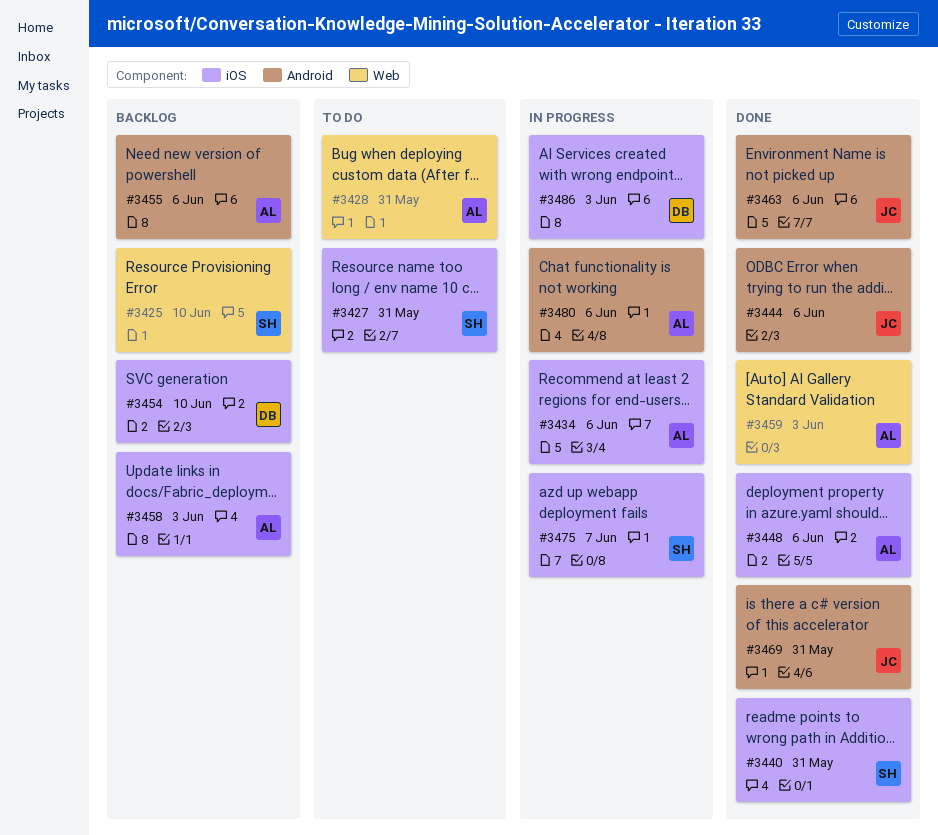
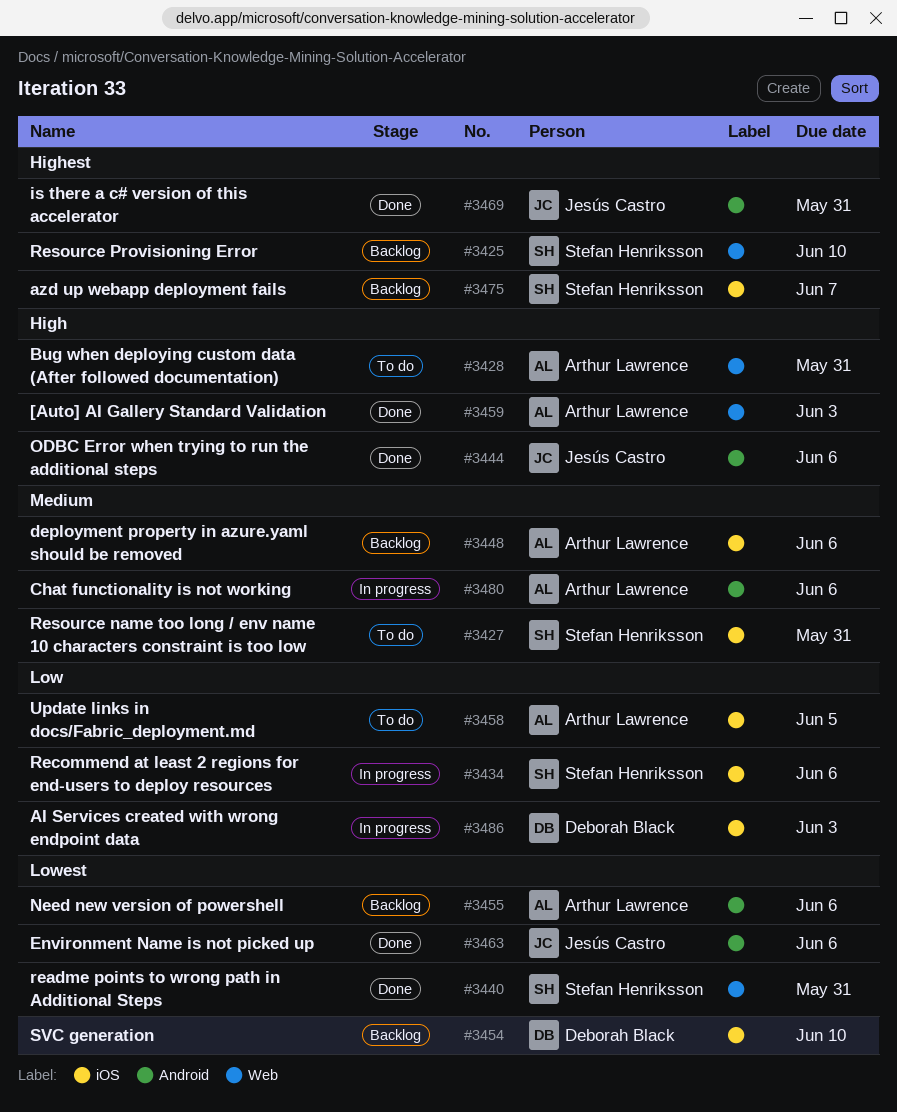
#3434, owner: Arthur Lawrence -> Stefan Henriksson
#3440, label: iOS -> Web
#3448, status: Done -> Backlog
#3458, status: Backlog -> To do
#3458, due: Jun 3 -> Jun 5
#3475, status: In progress -> Backlog

